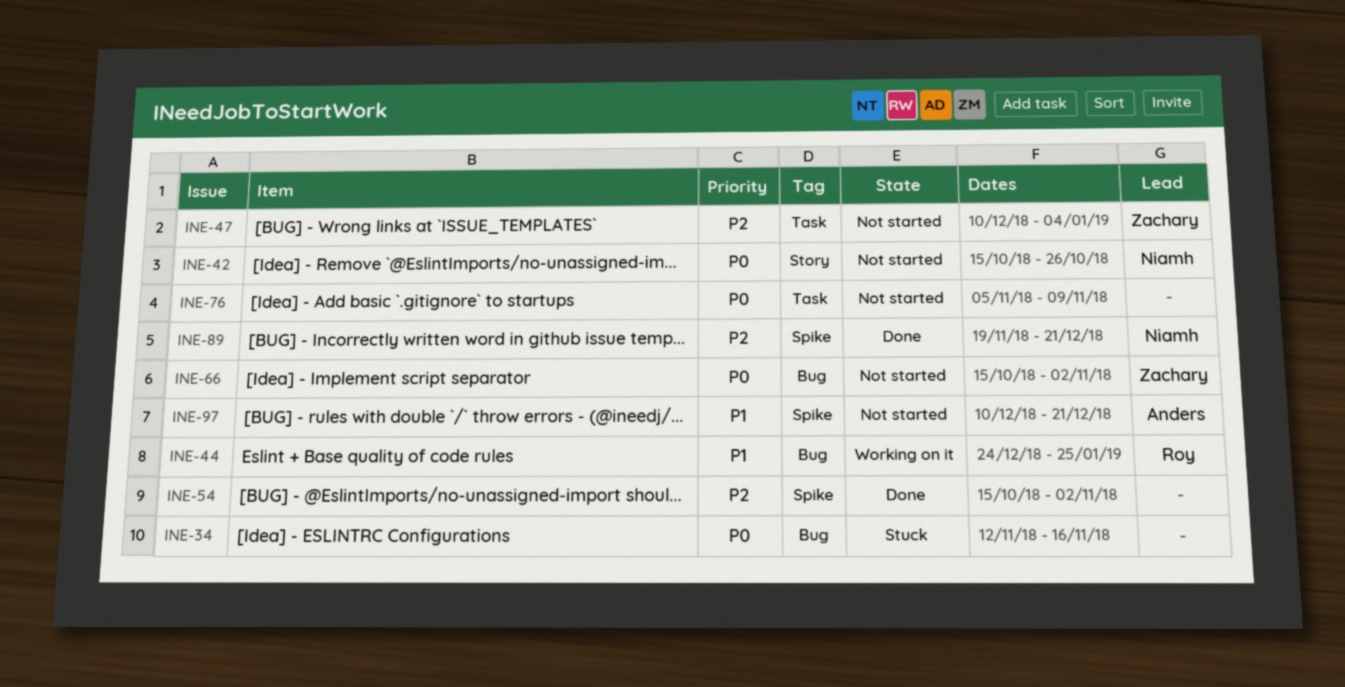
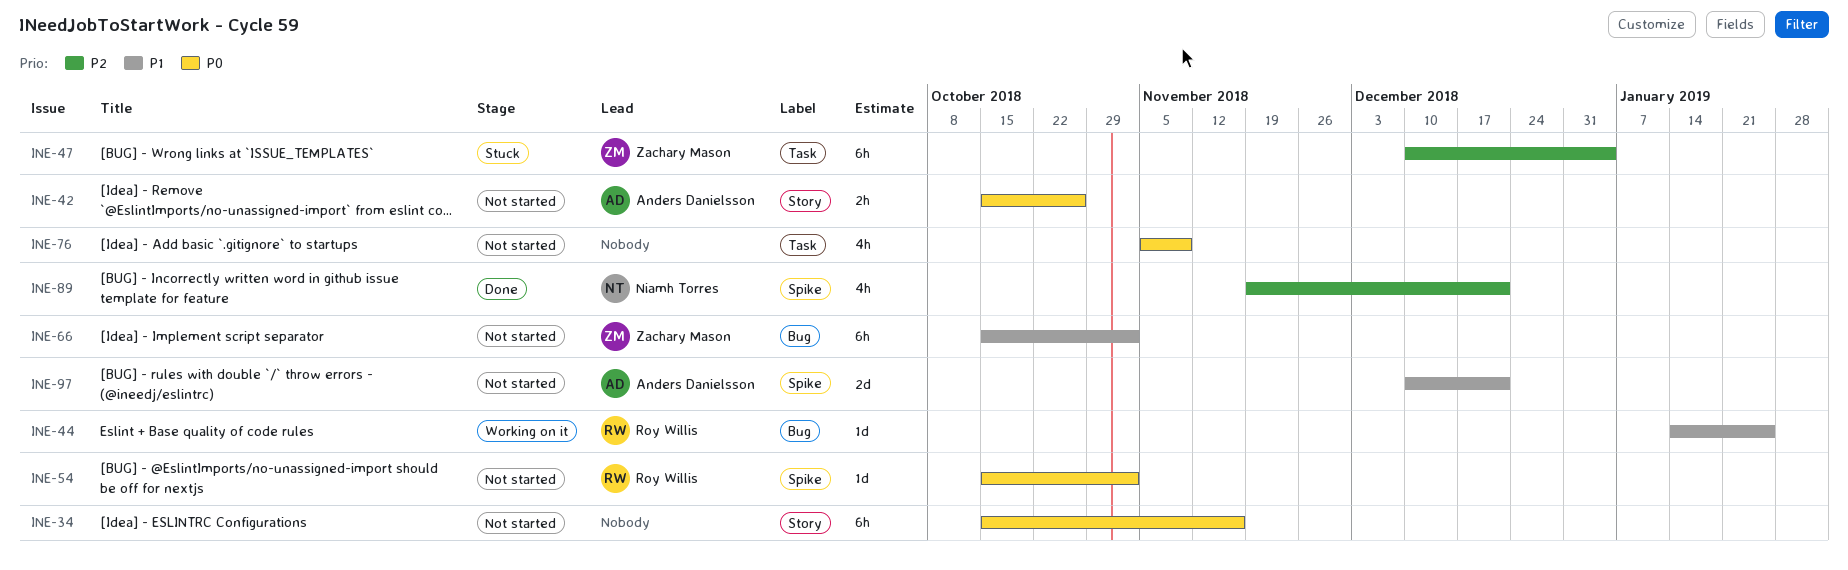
INE-34, status: Stuck -> Not started
INE-34, label: Bug -> Story
INE-34, start: Nov 12 -> Oct 15
INE-42, owner: Niamh Torres -> Anders Danielsson
INE-44, start: Dec 24 -> Jan 14
INE-47, status: Not started -> Stuck
INE-54, status: Done -> Not started
INE-54, owner: none -> Roy Willis
INE-54, priority: P2 -> P0
INE-66, priority: P0 -> P1

